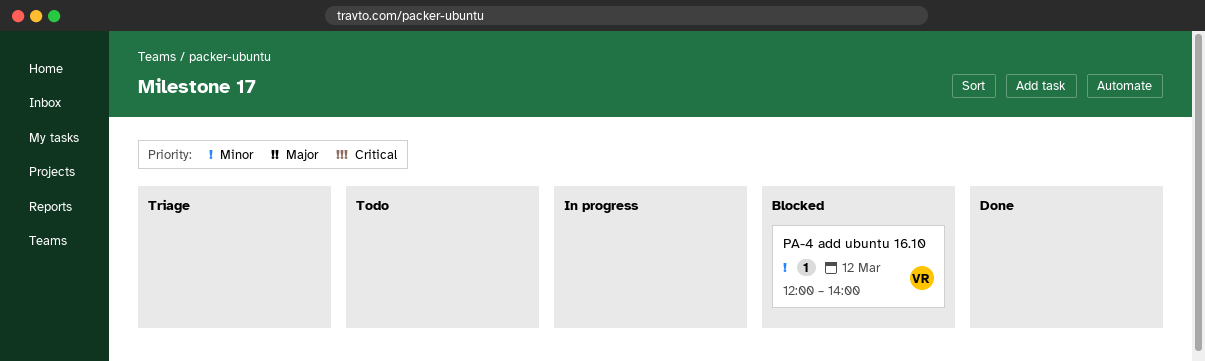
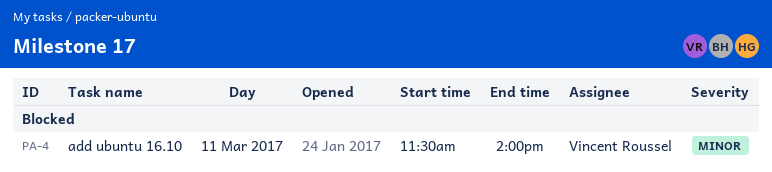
PA-4, day: Mar 12 -> Mar 11
PA-4, begins: 12:00 -> 11:30

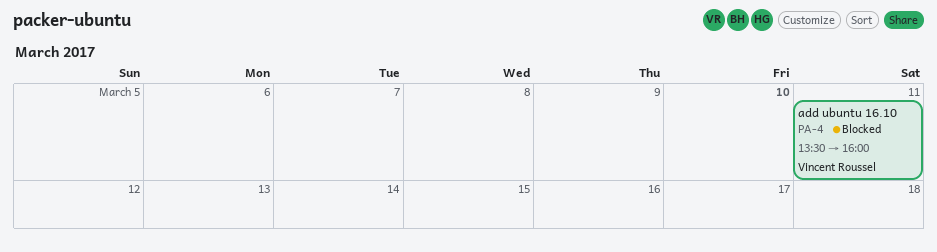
PA-4, begins: 11:30 -> 13:30
PA-4, ends: 14:00 -> 16:00

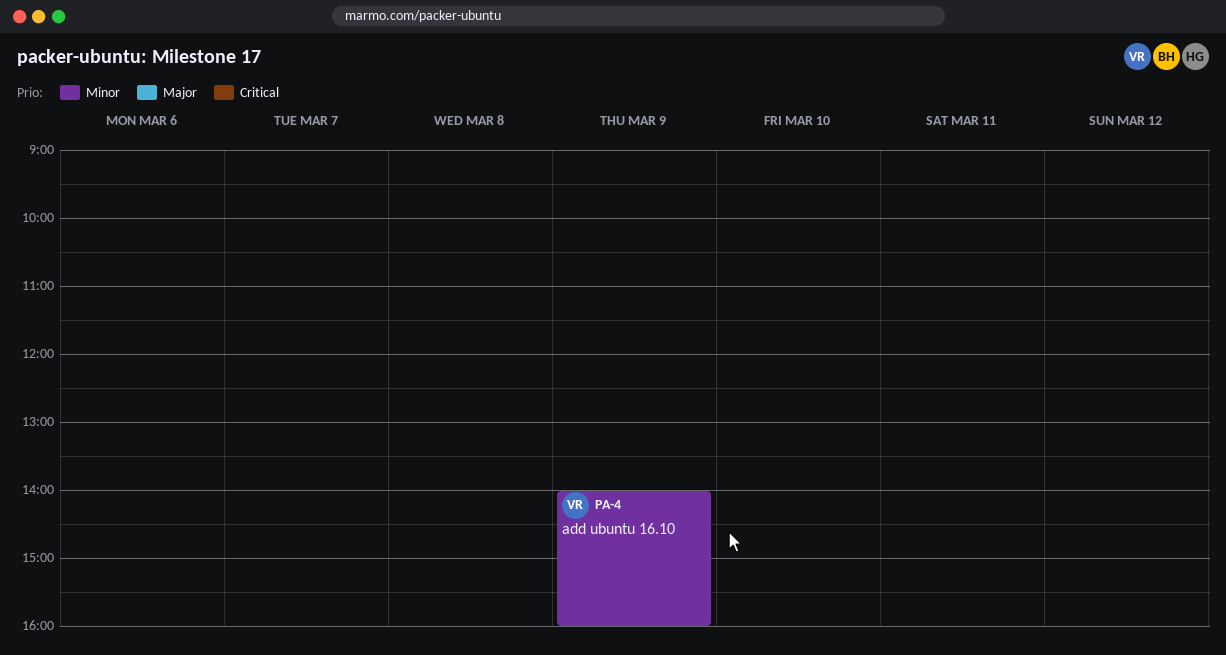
PA-4, day: Mar 11 -> Mar 9
PA-4, begins: 13:30 -> 14:00

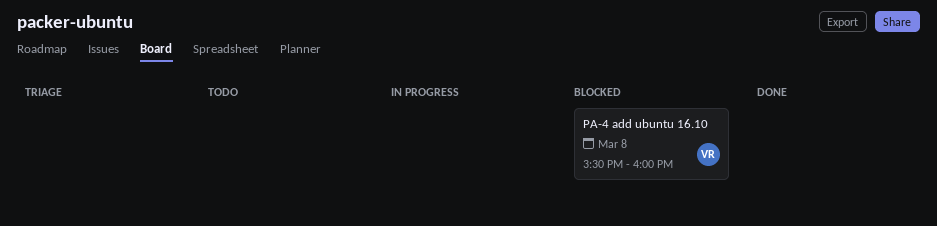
PA-4, day: Mar 9 -> Mar 8
PA-4, begins: 14:00 -> 15:30

